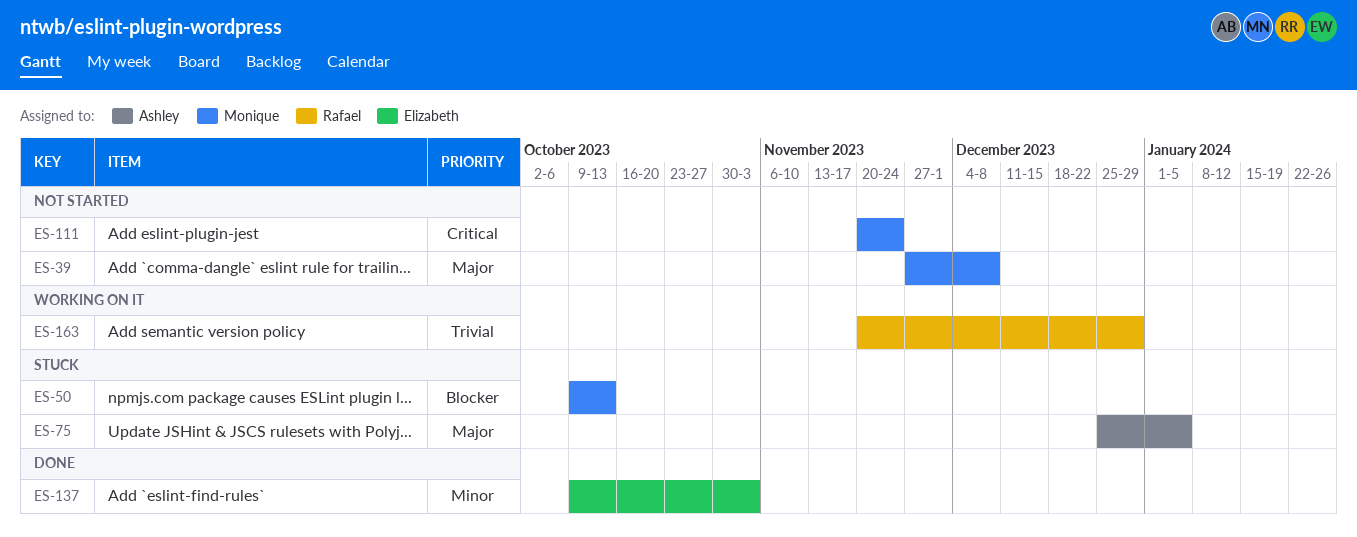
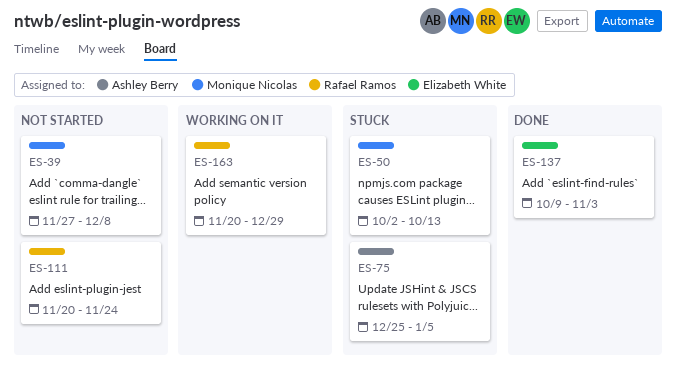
ES-50, start: Oct 9 -> Oct 2
ES-111, owner: Monique Nicolas -> Rafael Ramos

